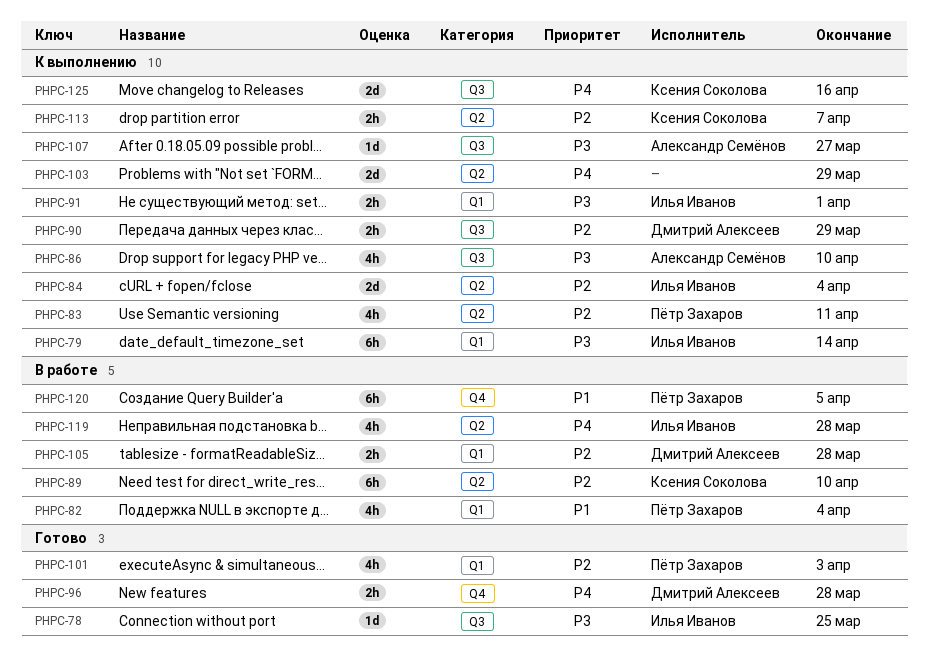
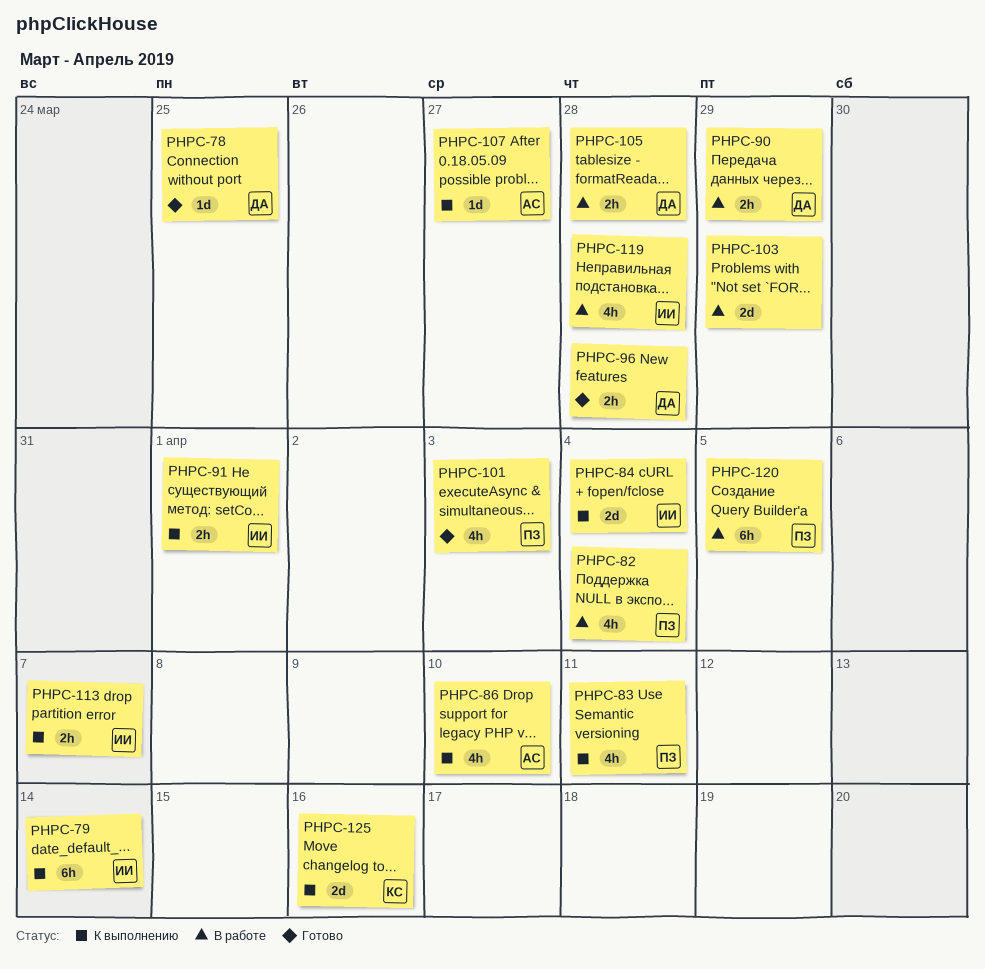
PHPC-78, owner: Илья Иванов -> Дмитрий Алексеев
PHPC-89: present -> none
PHPC-90, status: К выполнению -> В работе
PHPC-103, status: К выполнению -> В работе
PHPC-113, owner: Ксения Соколова -> Илья Иванов

